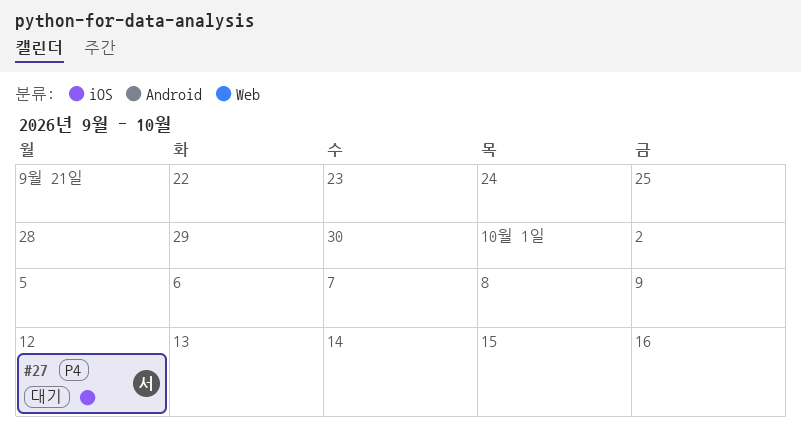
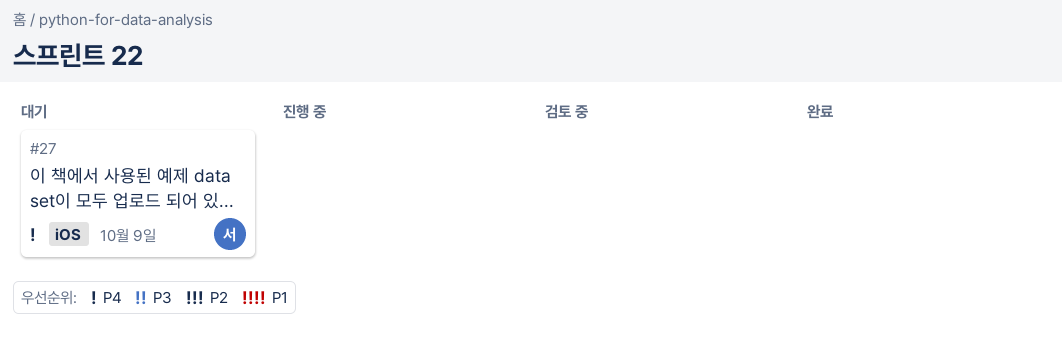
#27, due: Oct 12 -> Oct 9

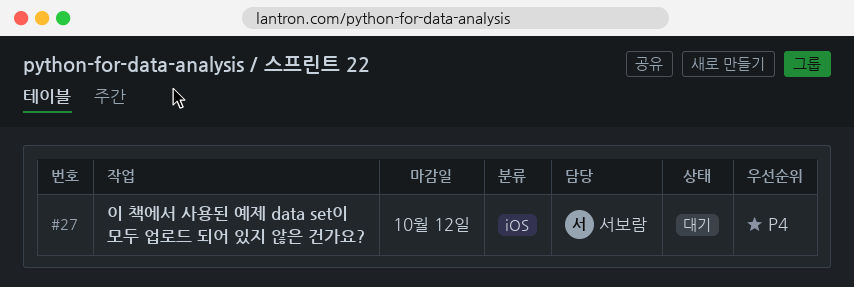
#27, due: Oct 9 -> Oct 12

